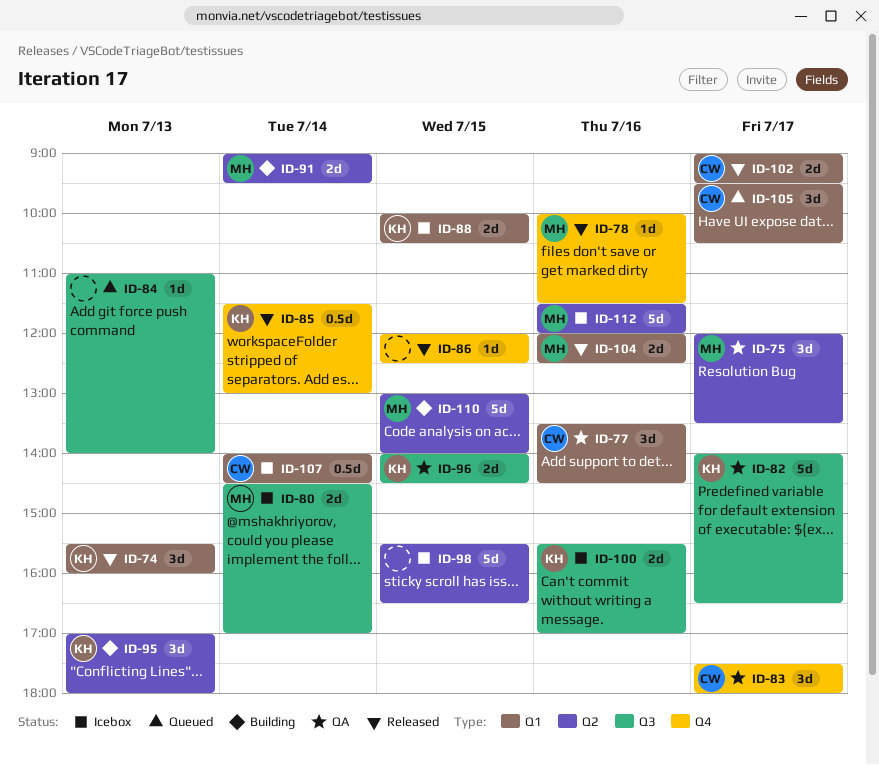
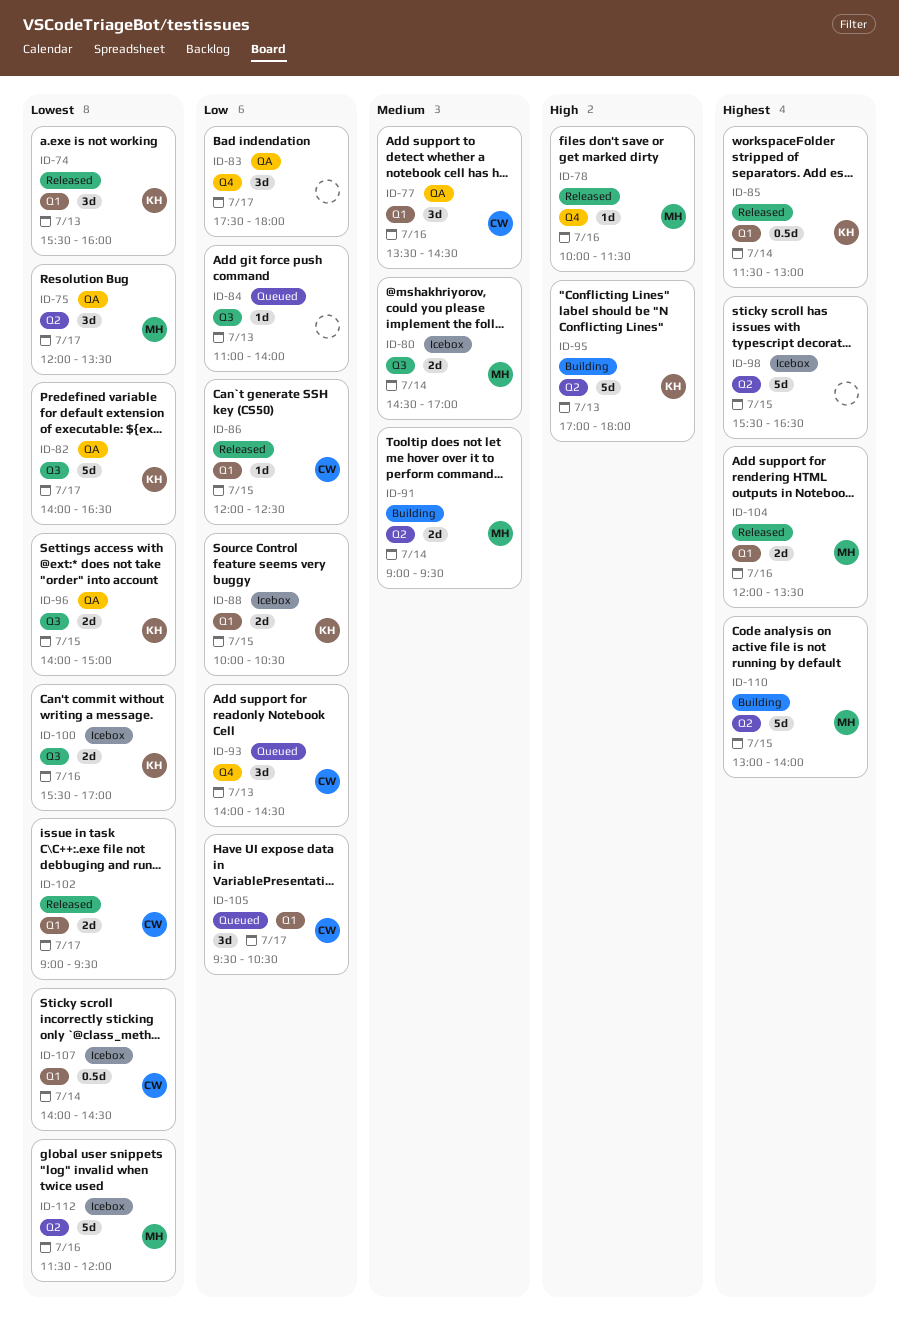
ID-83, owner: CW -> none
ID-85, label: Q4 -> Q1
ID-86, owner: none -> CW
ID-86, label: Q4 -> Q1
ID-93: none -> present
ID-95, estimate: 3d -> 5d
ID-96, ends: 14:30 -> 15:00
ID-104, ends: 12:30 -> 13:30

